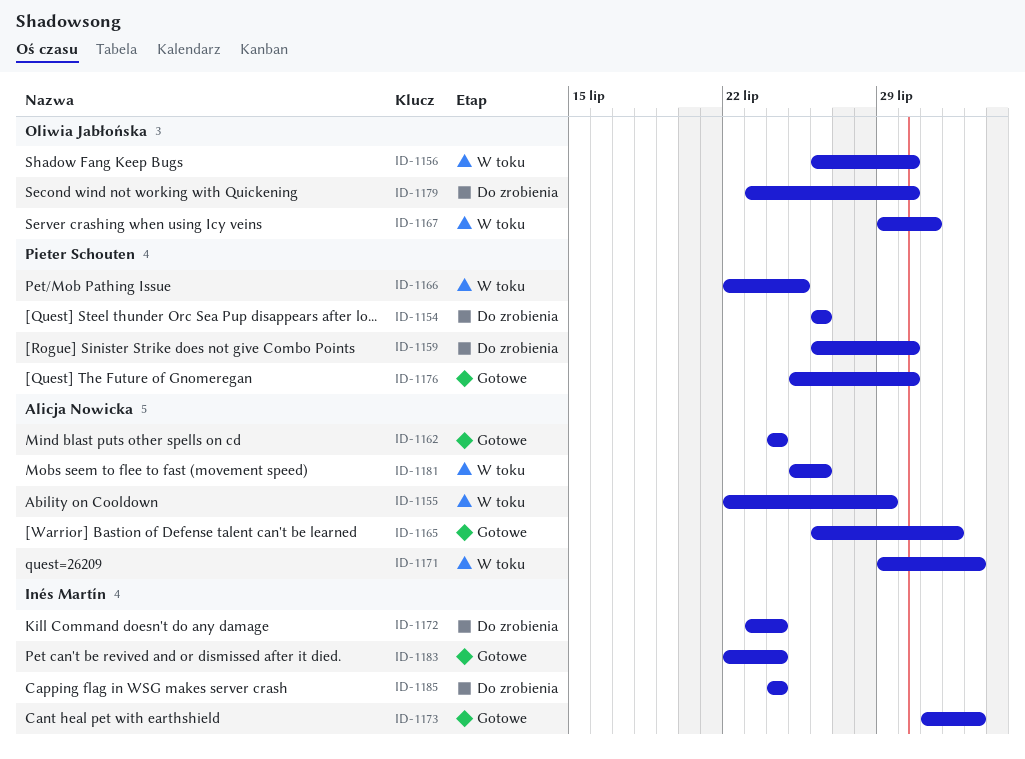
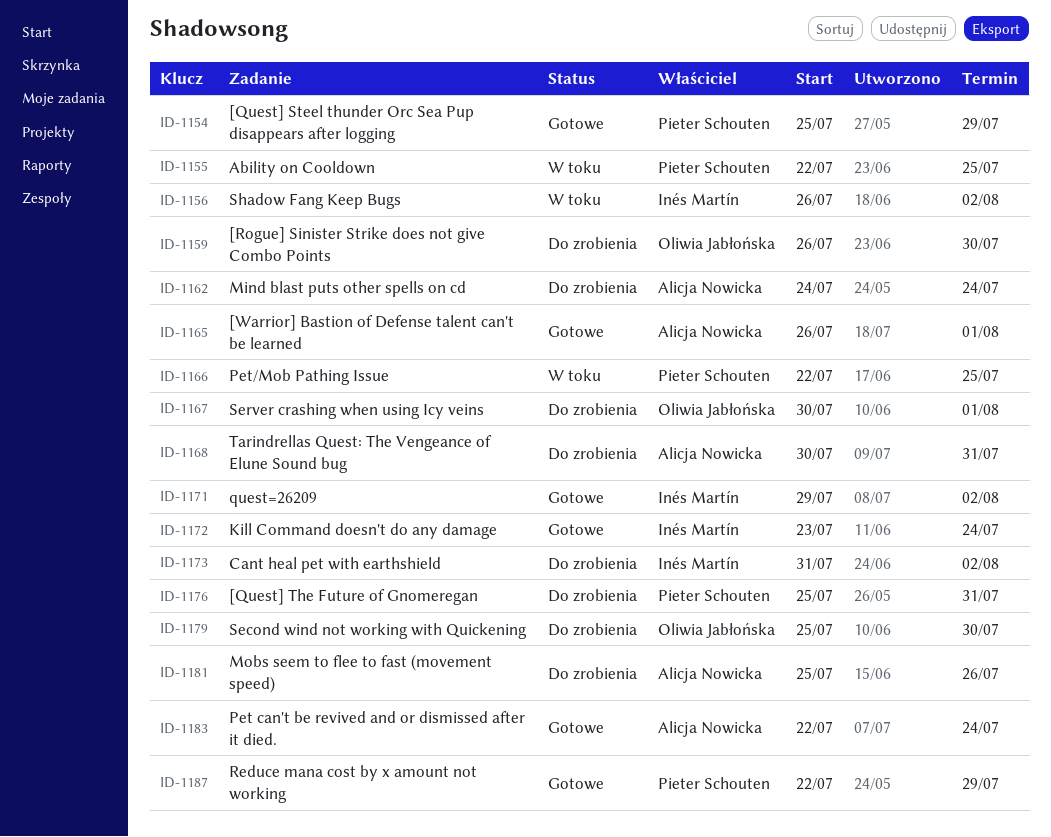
ID-1154, status: Do zrobienia -> Gotowe
ID-1154, start: Jul 26 -> Jul 25
ID-1154, due: Jul 26 -> Jul 29
ID-1155, owner: Alicja Nowicka -> Pieter Schouten
ID-1155, due: Jul 29 -> Jul 25
ID-1156, owner: Oliwia Jabłońska -> Inés Martín
ID-1156, due: Jul 30 -> Aug 2
ID-1159, owner: Pieter Schouten -> Oliwia Jabłońska
ID-1162, status: Gotowe -> Do zrobienia
ID-1167, status: W toku -> Do zrobienia
ID-1167, start: Jul 29 -> Jul 30
ID-1167, due: Jul 31 -> Aug 1
ID-1168: none -> present
ID-1171, status: W toku -> Gotowe
ID-1171, owner: Alicja Nowicka -> Inés Martín
ID-1172, status: Do zrobienia -> Gotowe
ID-1173, status: Gotowe -> Do zrobienia
ID-1176, status: Gotowe -> Do zrobienia
ID-1176, due: Jul 30 -> Jul 31
ID-1179, start: Jul 23 -> Jul 25
ID-1181, status: W toku -> Do zrobienia
ID-1183, owner: Inés Martín -> Alicja Nowicka
ID-1185: present -> none
ID-1187: none -> present

